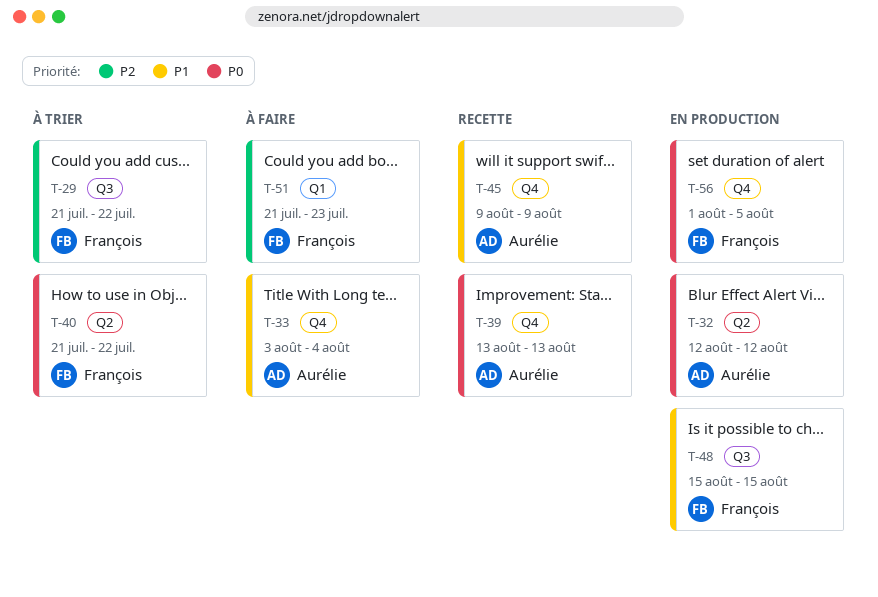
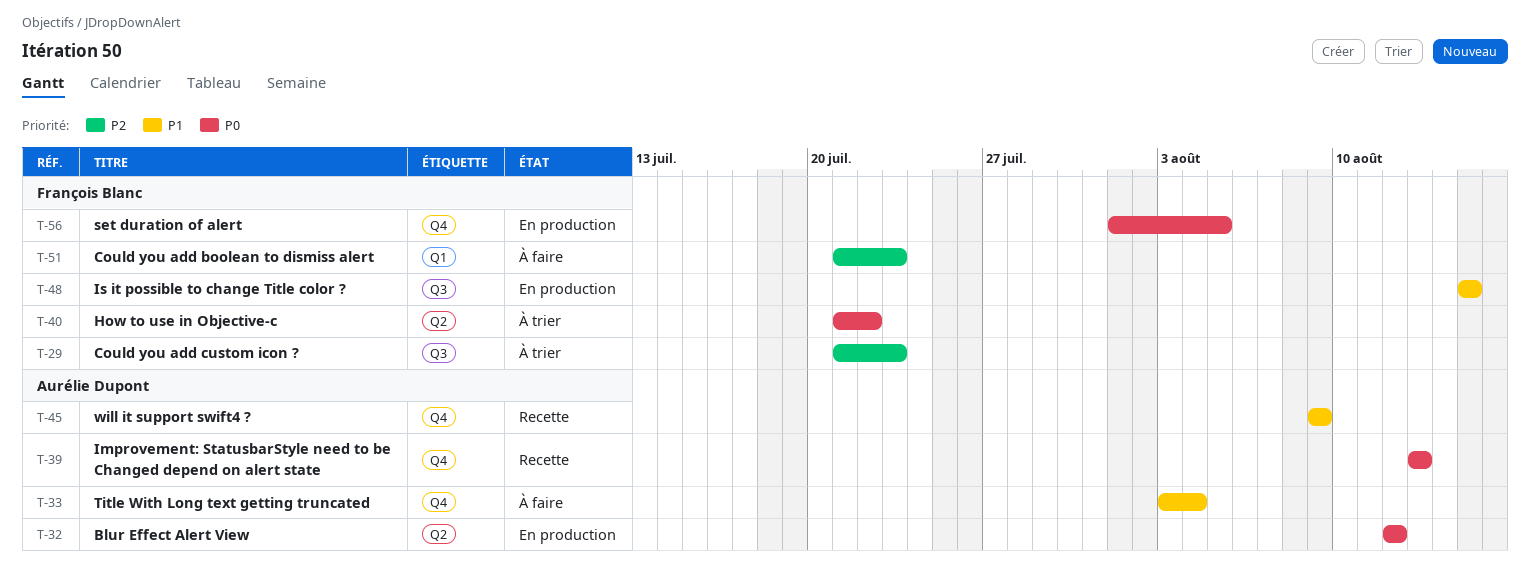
T-29, due: Jul 22 -> Jul 23

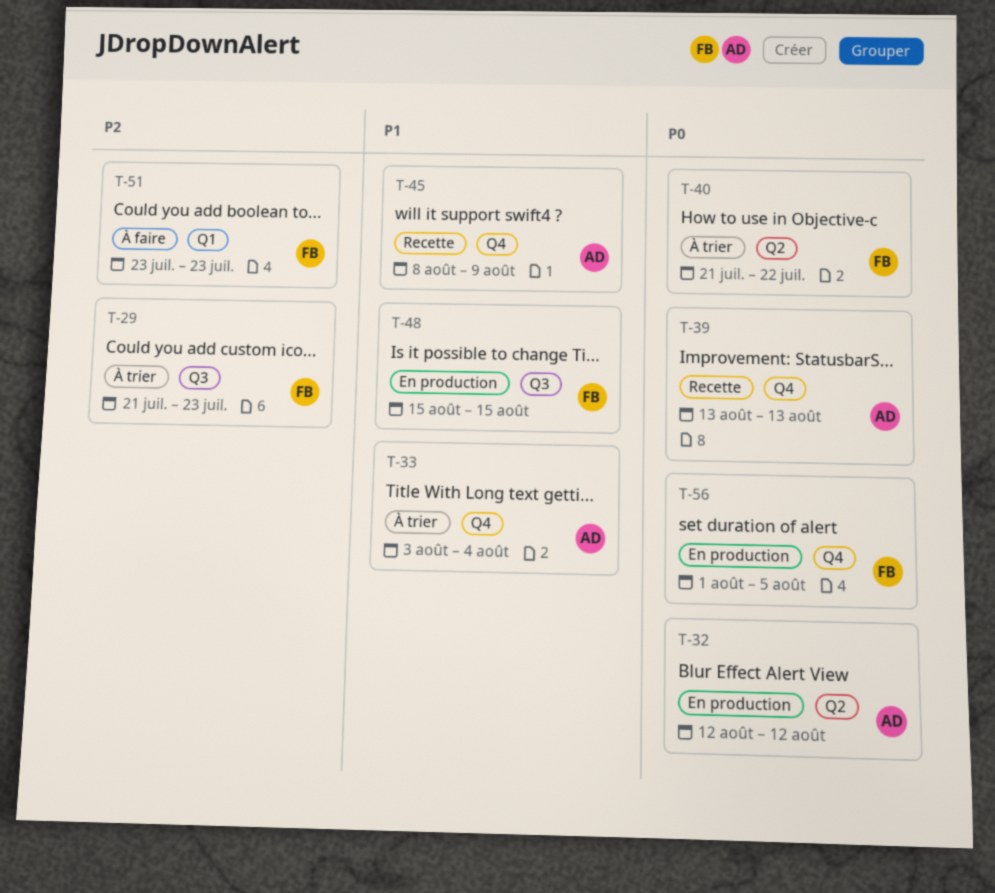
T-33, status: À faire -> À trier
T-45, start: Aug 9 -> Aug 8
T-51, start: Jul 21 -> Jul 23

